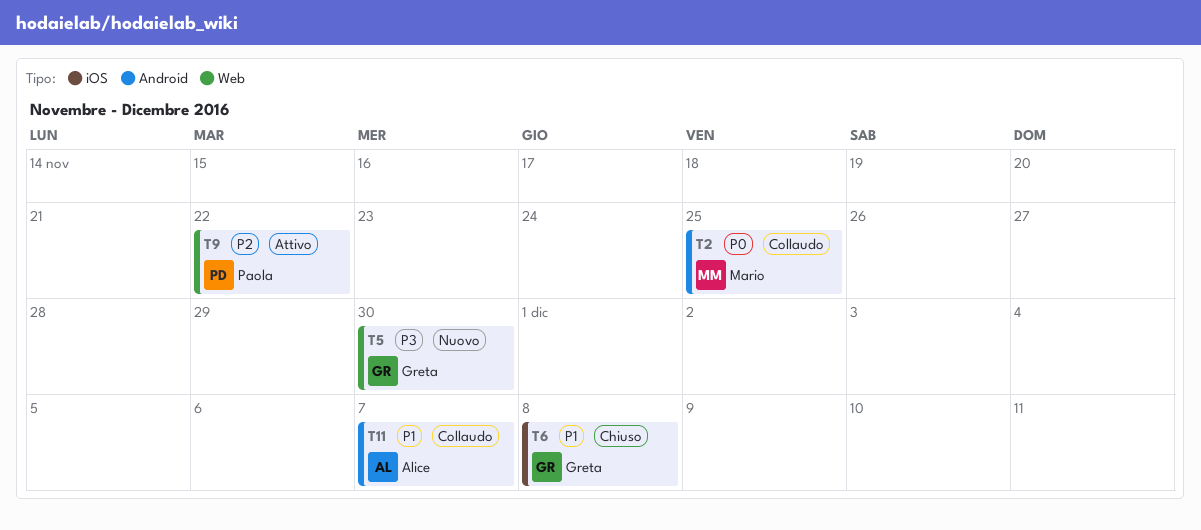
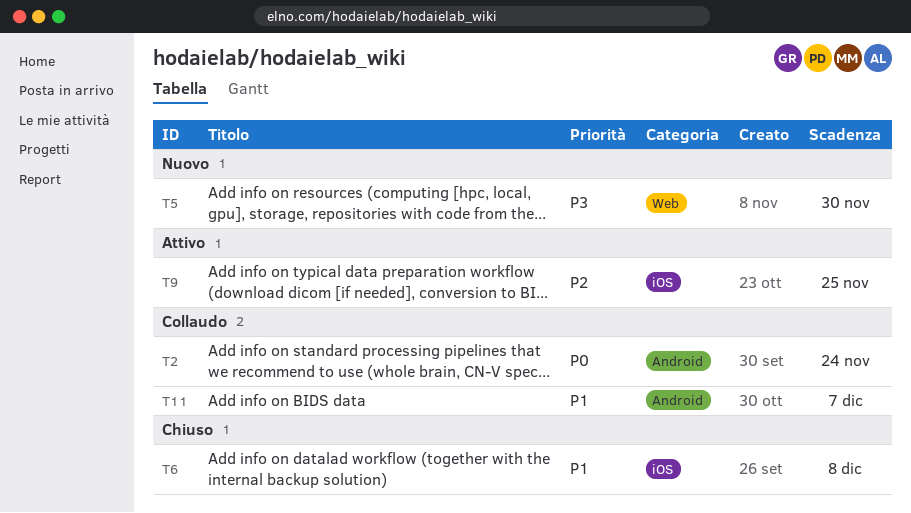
T2, due: Nov 25 -> Nov 24
T9, label: Web -> iOS
T9, due: Nov 22 -> Nov 25

